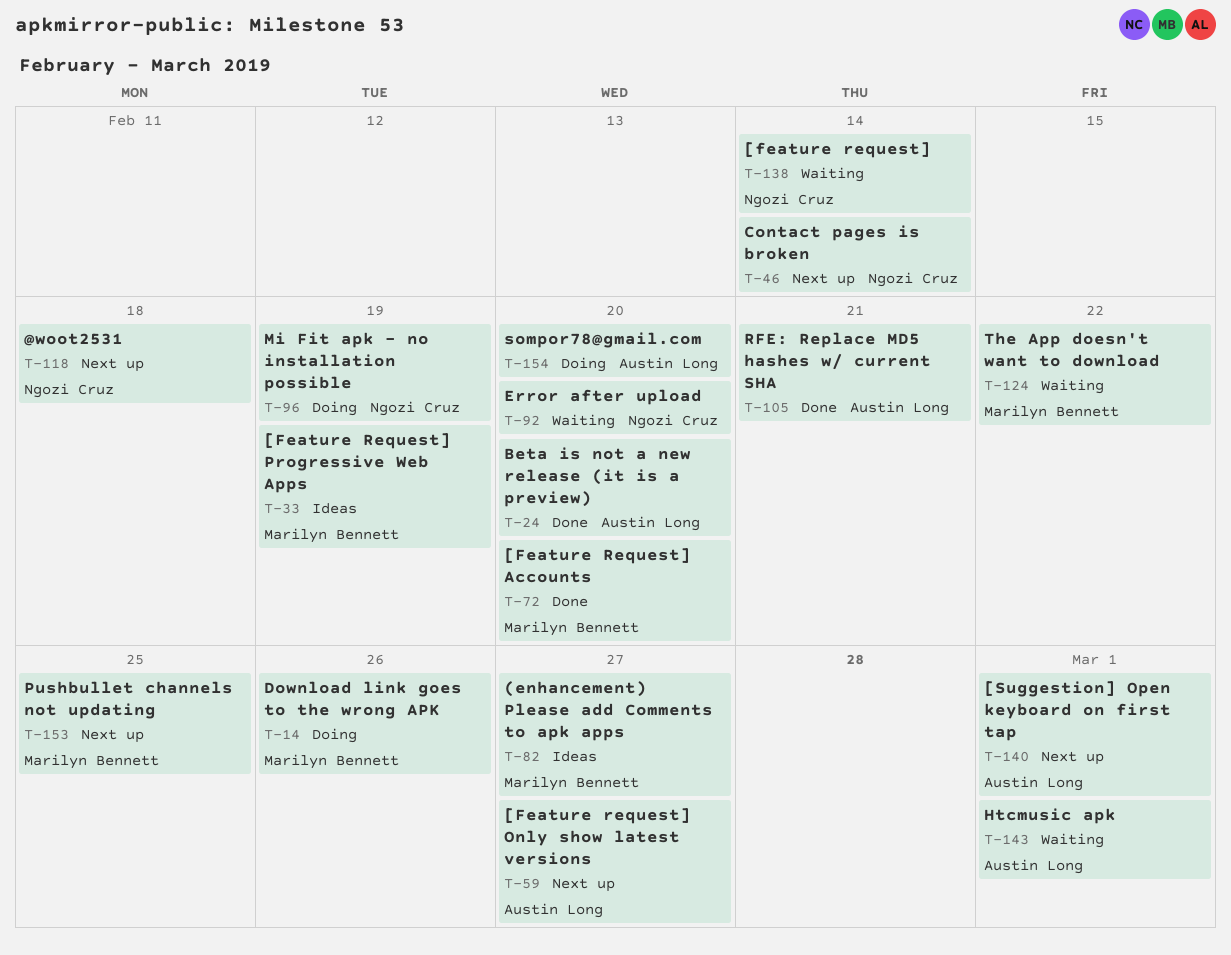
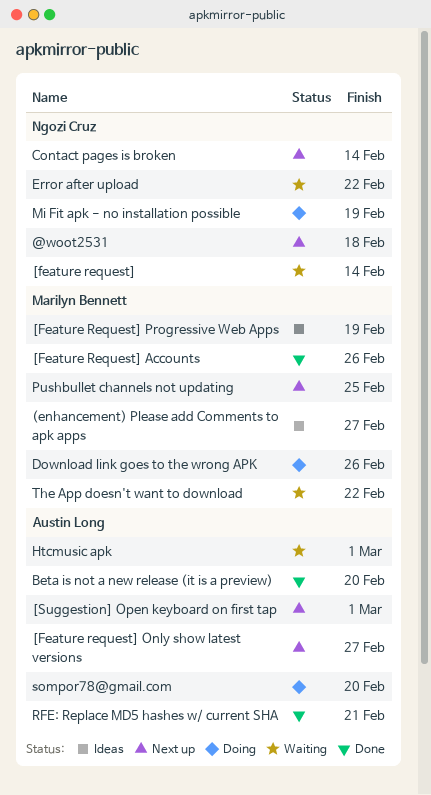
[Feature Request] Accounts, due: Feb 20 -> Feb 26
Error after upload, due: Feb 20 -> Feb 22

